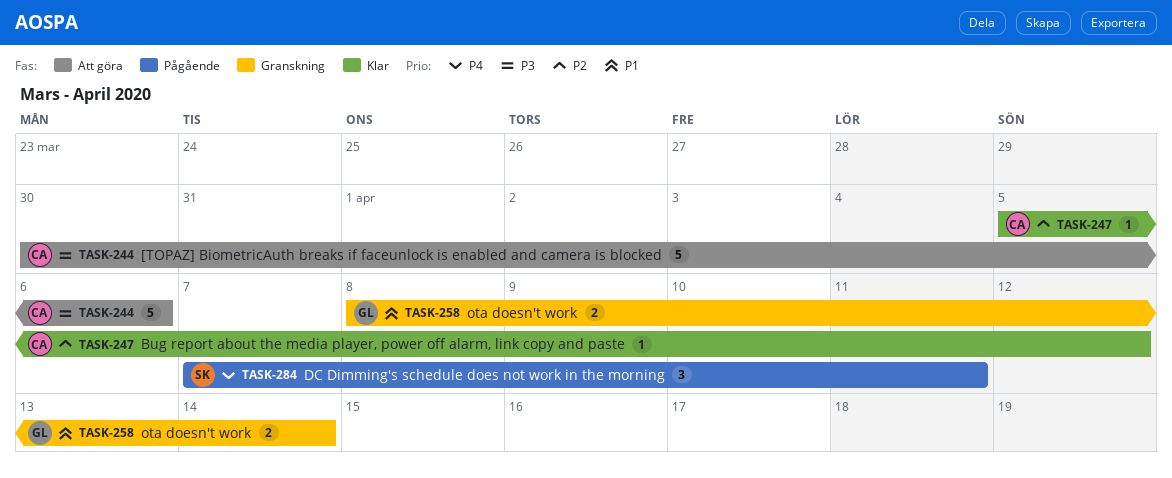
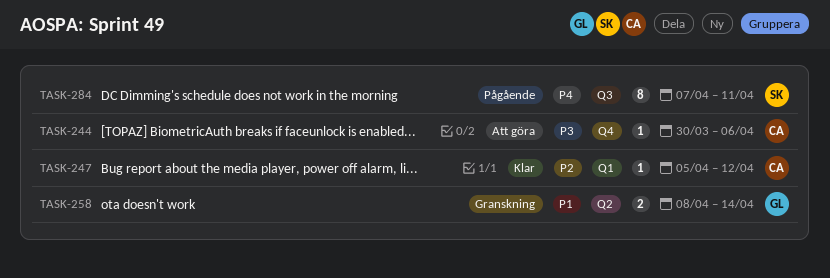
TASK-244, estimate: 5 -> 1
TASK-284, estimate: 3 -> 8

